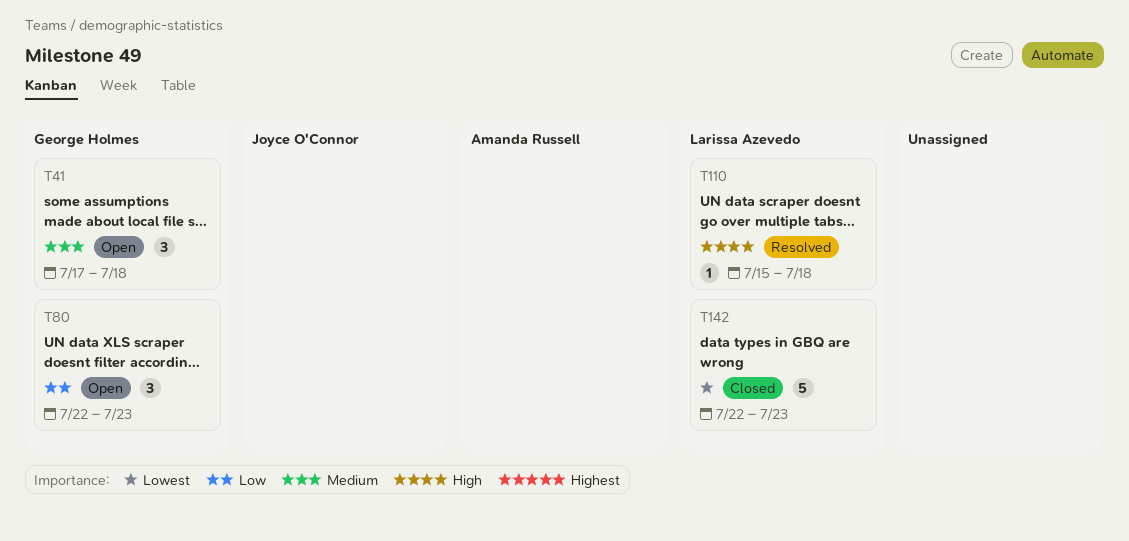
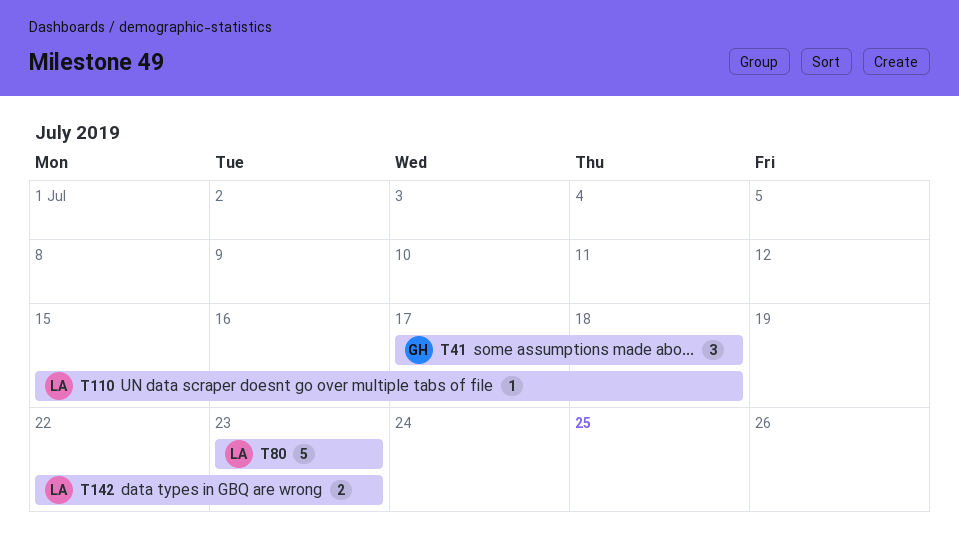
T80, owner: George Holmes -> Larissa Azevedo
T80, estimate: 3 -> 5
T80, start: Jul 22 -> Jul 23
T142, estimate: 5 -> 2

